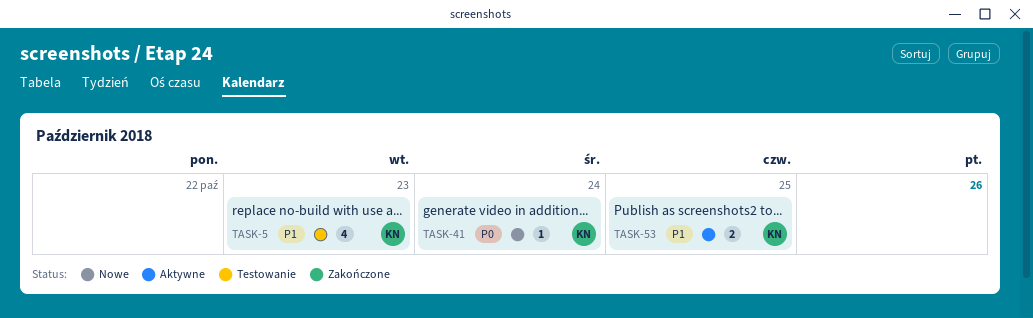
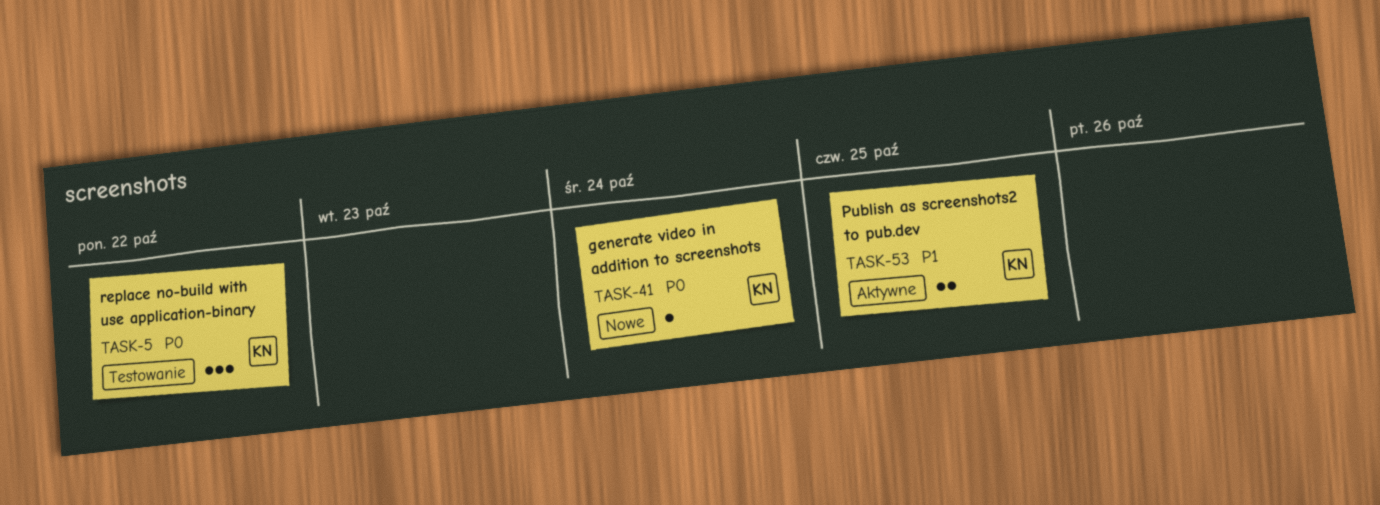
TASK-5, priority: P1 -> P0
TASK-5, estimate: 4 -> 3
TASK-5, due: Oct 23 -> Oct 22

